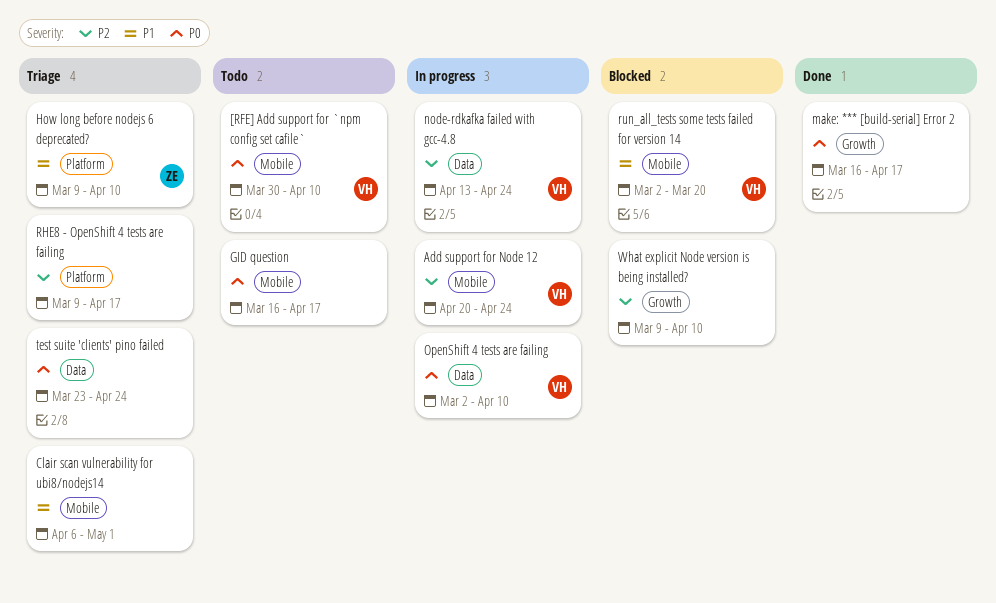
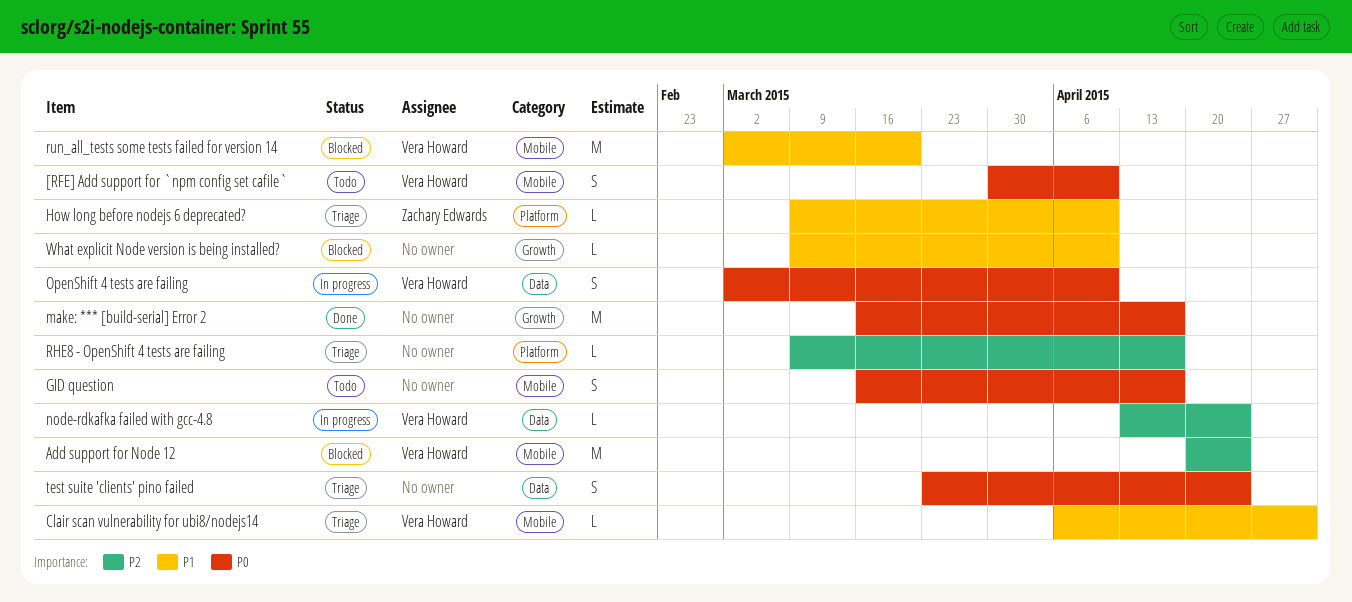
Add support for Node 12, status: In progress -> Blocked
Clair scan vulnerability for ubi8/nodejs14, owner: none -> Vera Howard
What explicit Node version is being installed?, priority: P2 -> P1

